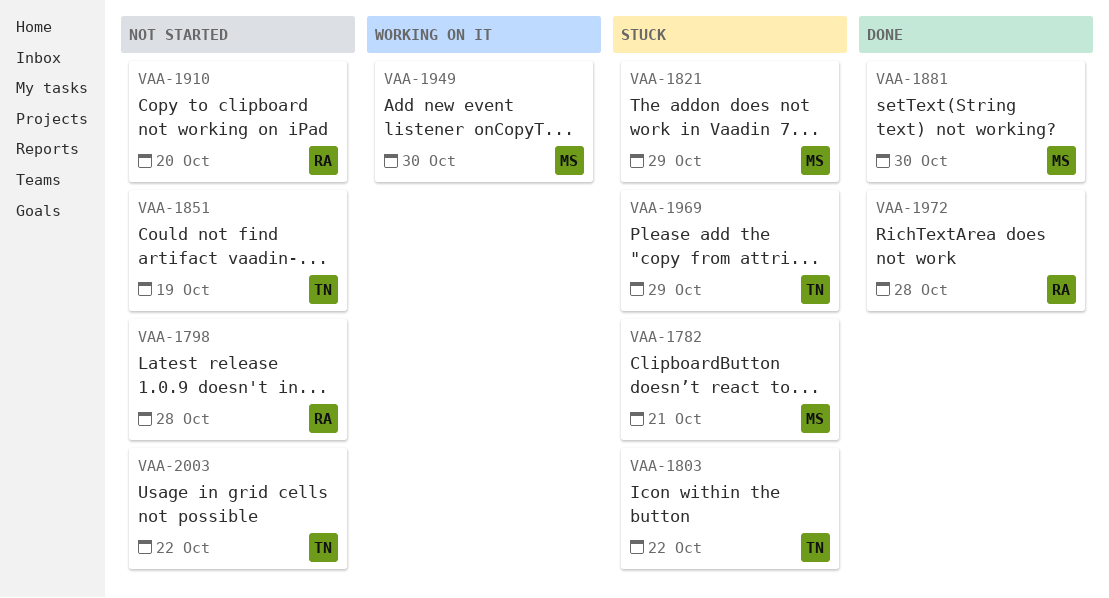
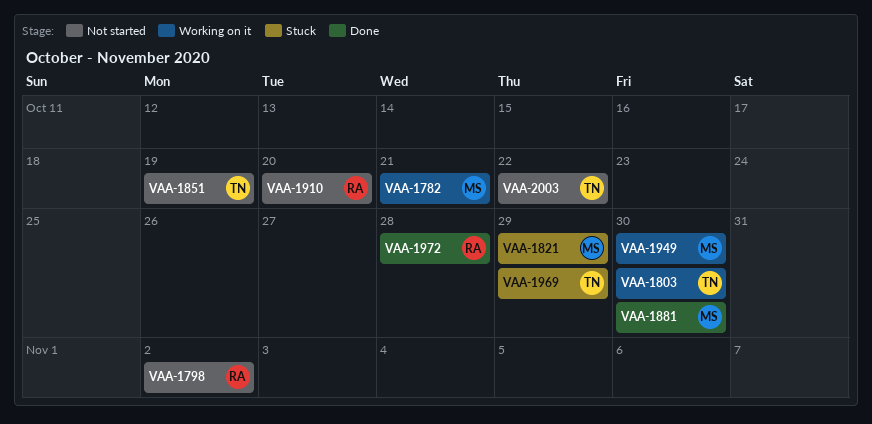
VAA-1782, status: Stuck -> Working on it
VAA-1798, due: Oct 28 -> Nov 2
VAA-1803, status: Stuck -> Working on it
VAA-1803, due: Oct 22 -> Oct 30

